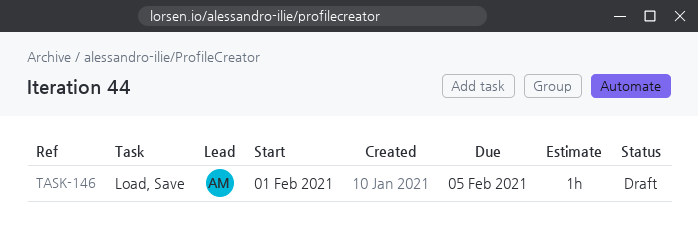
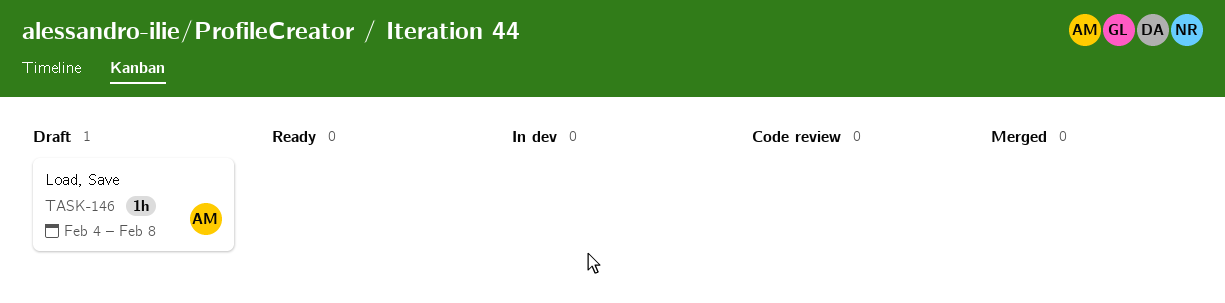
TASK-146, start: Feb 1 -> Feb 4
TASK-146, due: Feb 5 -> Feb 8

